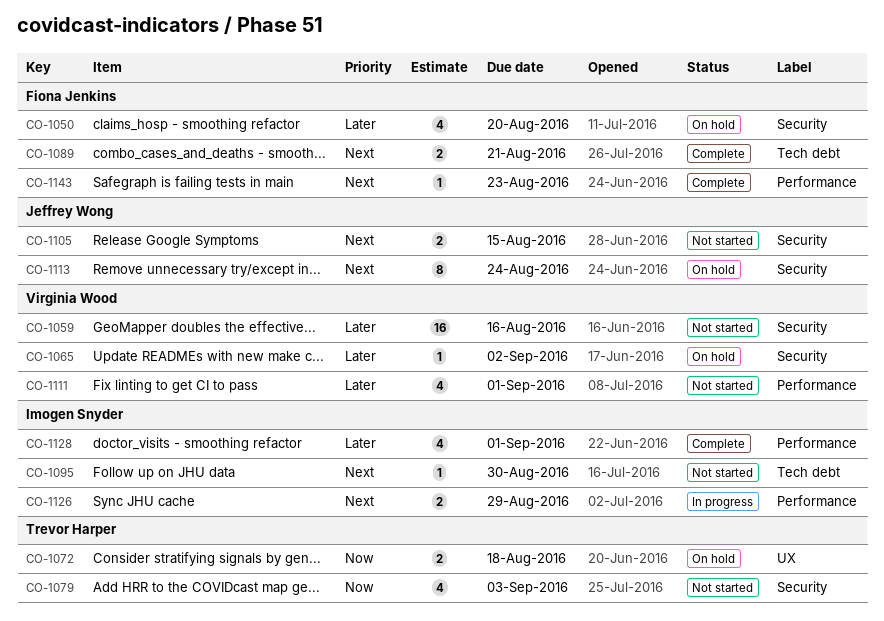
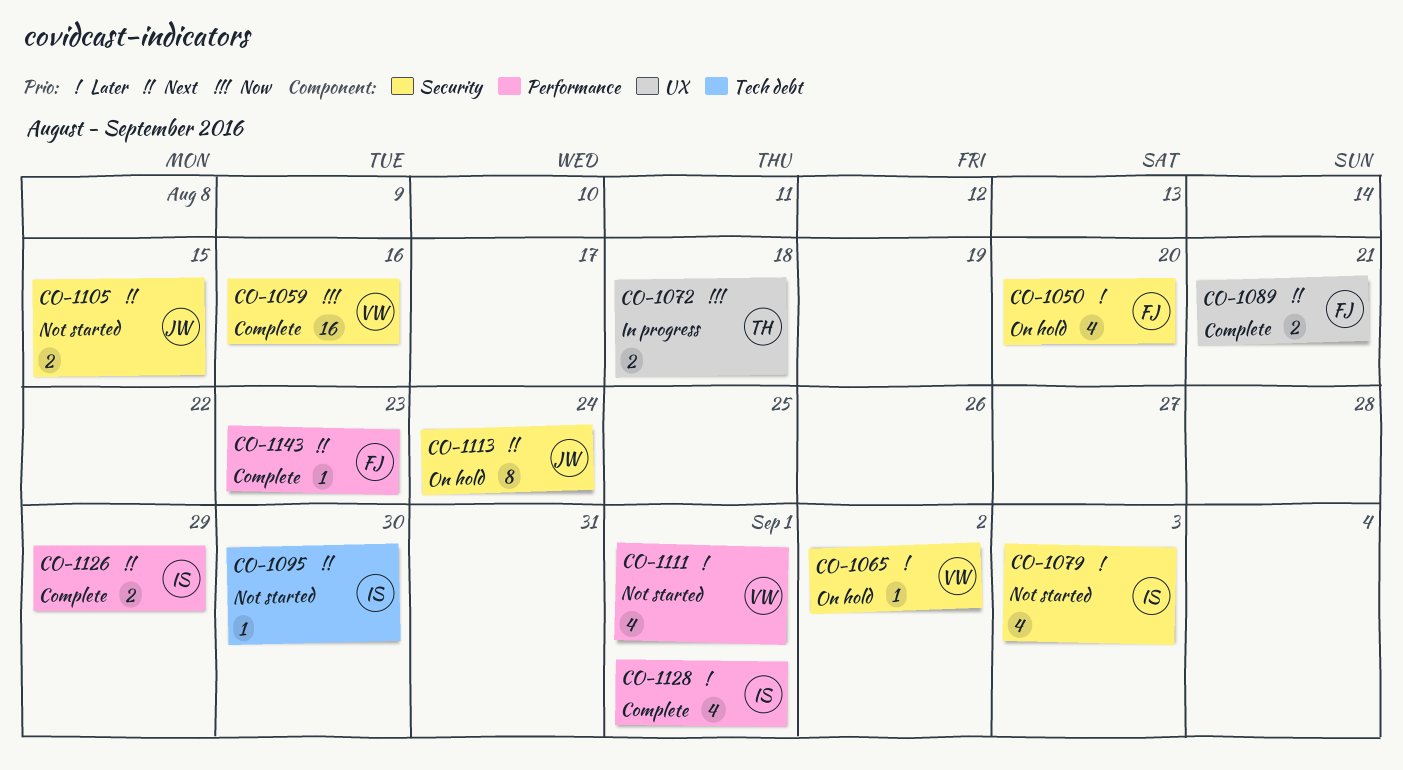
CO-1059, status: Not started -> Complete
CO-1059, priority: Later -> Now
CO-1072, status: On hold -> In progress
CO-1079, owner: Trevor Harper -> Imogen Snyder
CO-1079, priority: Now -> Later
CO-1089, label: Tech debt -> UX
CO-1126, status: In progress -> Complete

